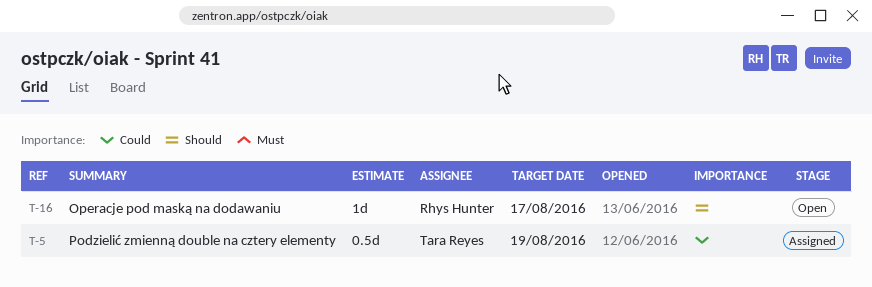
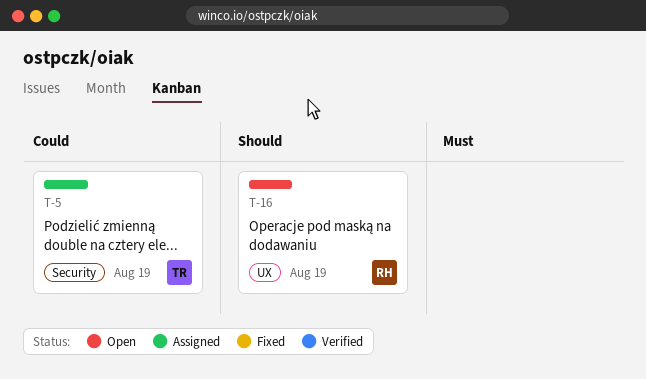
T-16, due: Aug 17 -> Aug 19

